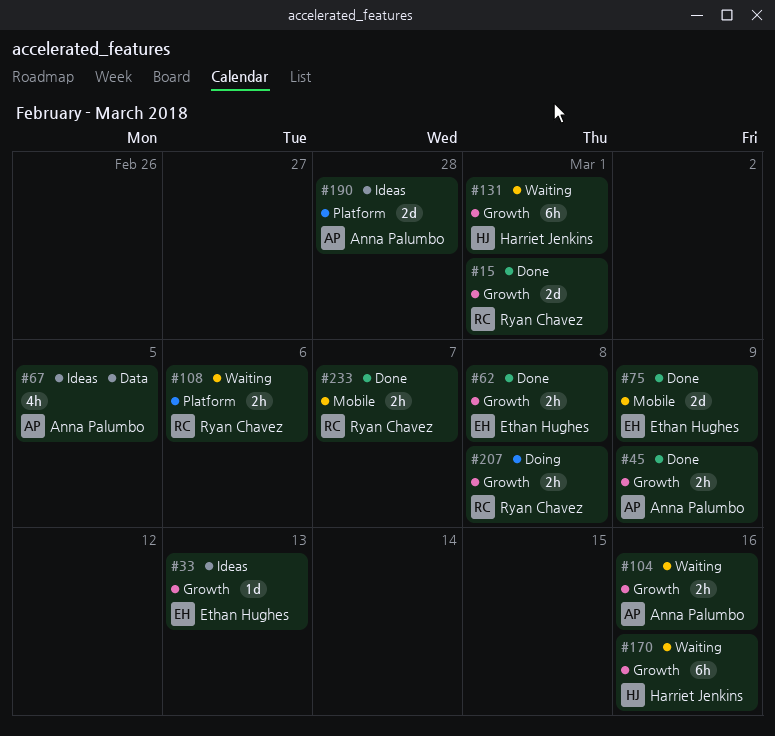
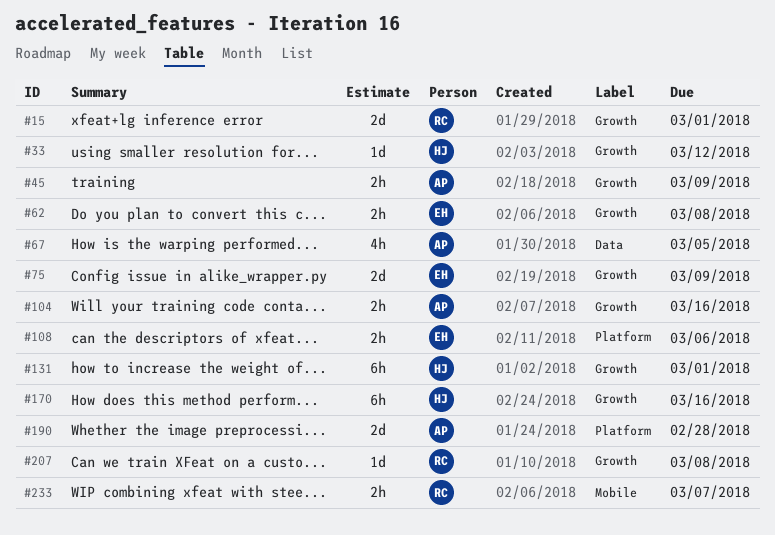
#33, owner: Ethan Hughes -> Harriet Jenkins
#33, due: Mar 13 -> Mar 12
#75, label: Mobile -> Growth
#108, owner: Ryan Chavez -> Ethan Hughes
#207, estimate: 2h -> 1d

